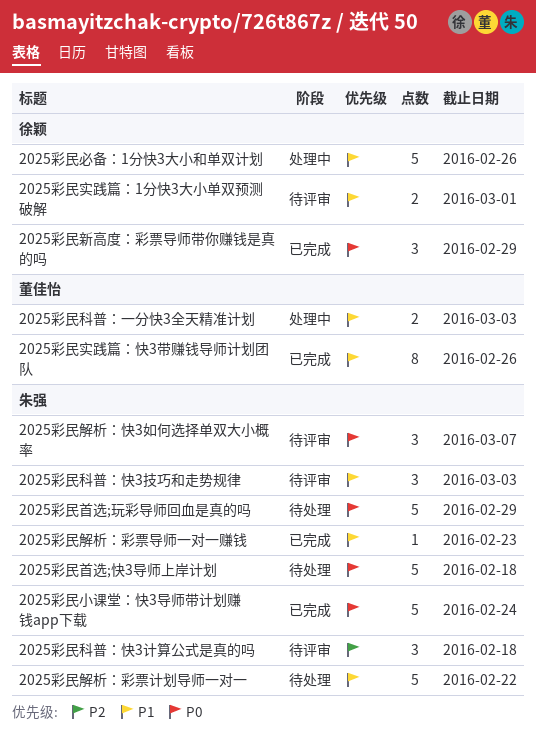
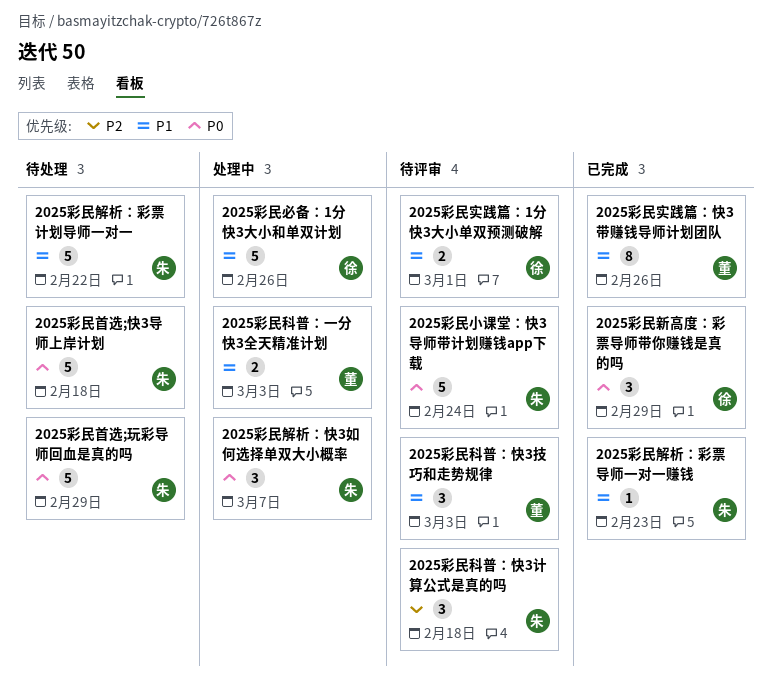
2025彩民小课堂：快3导师带计划赚钱app下载, status: 已完成 -> 待评审
2025彩民科普：快3技巧和走势规律, owner: 朱强 -> 董佳怡
2025彩民解析：快3如何选择单双大小概率, status: 待评审 -> 处理中

